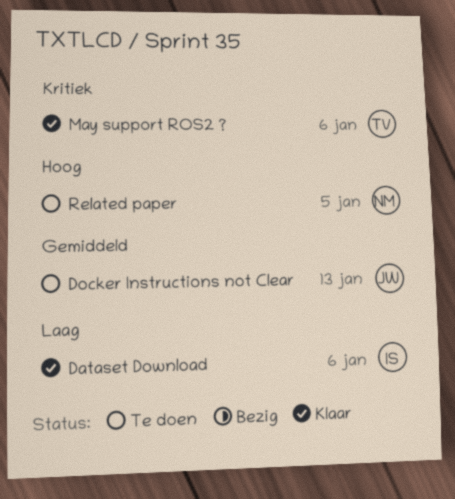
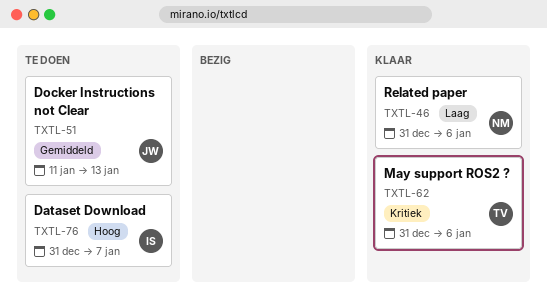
Dataset Download, status: Klaar -> Te doen
Dataset Download, priority: Laag -> Hoog
Dataset Download, due: Jan 6 -> Jan 7
Related paper, status: Te doen -> Klaar
Related paper, priority: Hoog -> Laag
Related paper, due: Jan 5 -> Jan 6

